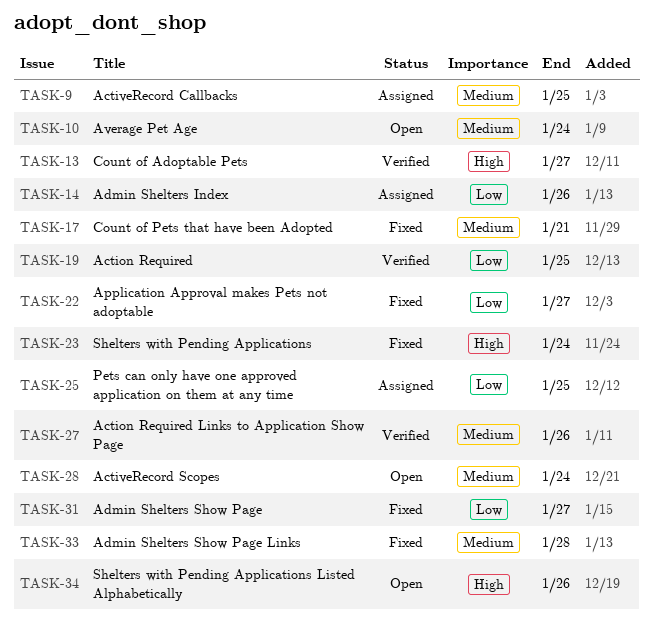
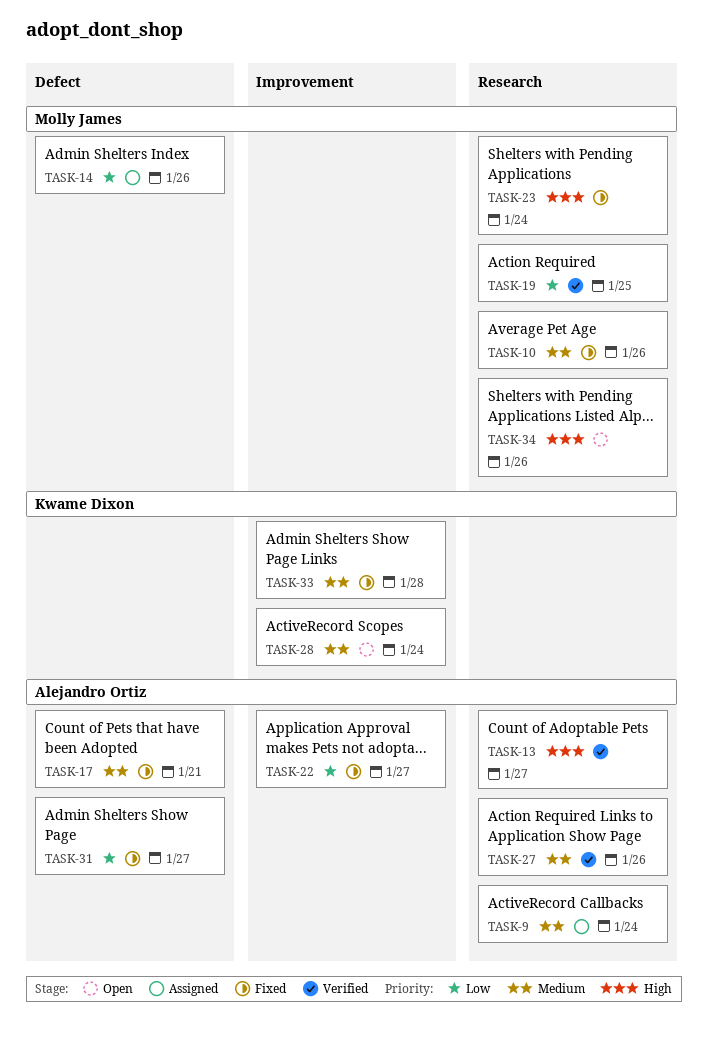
TASK-9, due: Jan 25 -> Jan 24
TASK-10, status: Open -> Fixed
TASK-10, due: Jan 24 -> Jan 26
TASK-25: present -> none

